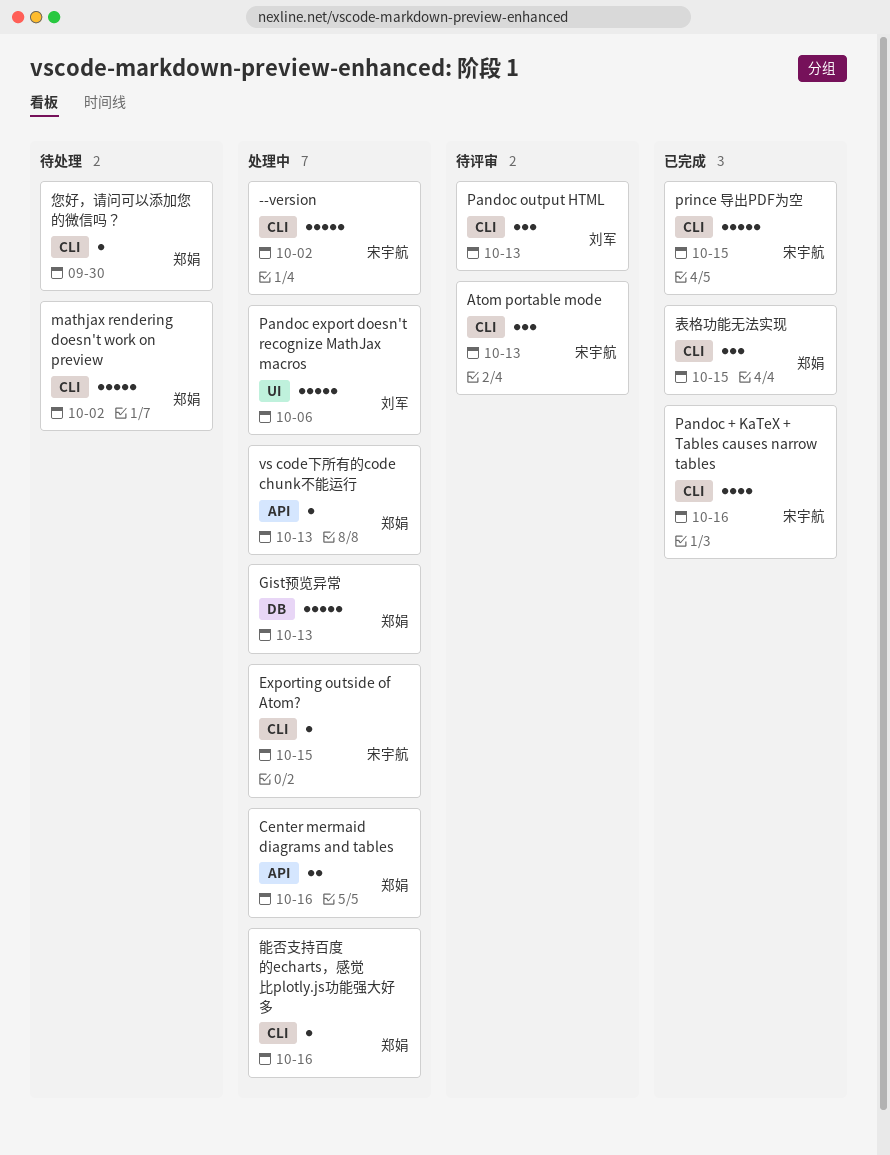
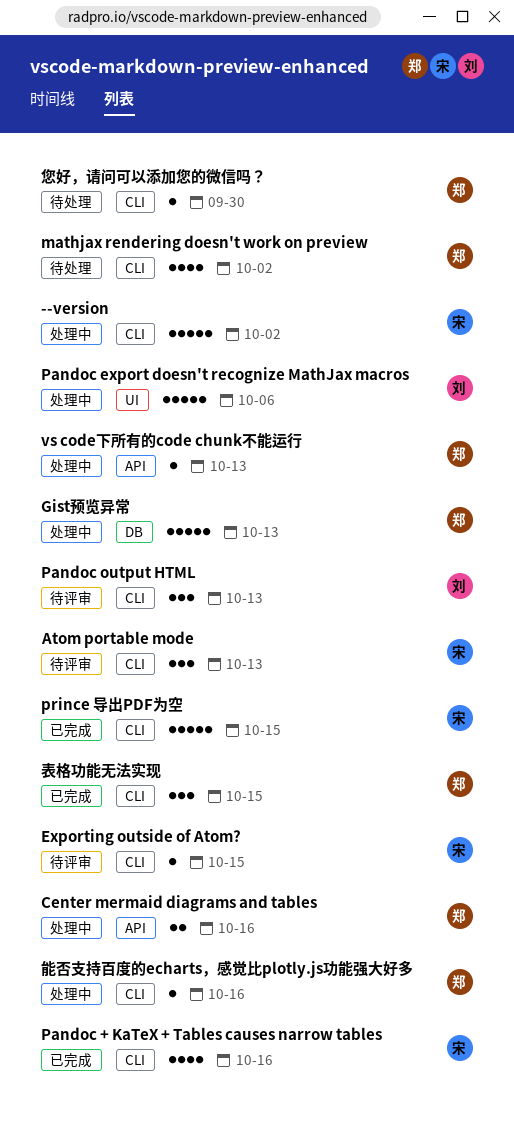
Exporting outside of Atom?, status: 处理中 -> 待评审
mathjax rendering doesn't work on preview, estimate: 5 -> 4

